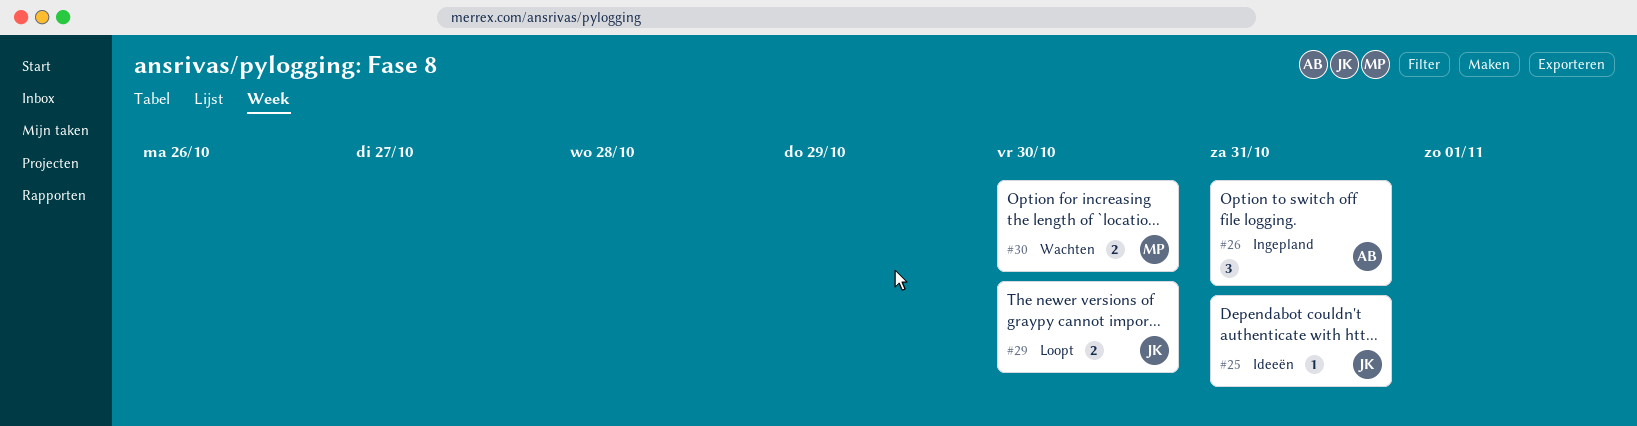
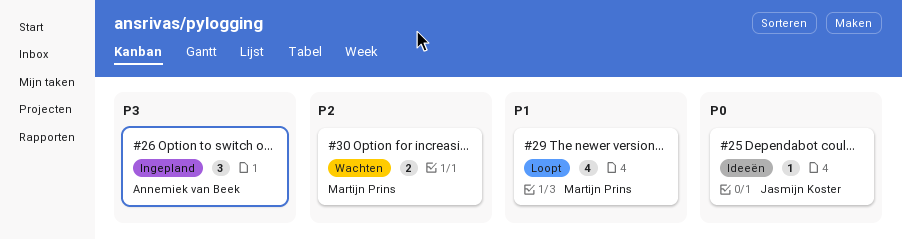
#29, owner: Jasmijn Koster -> Martijn Prins
#29, estimate: 2 -> 4

